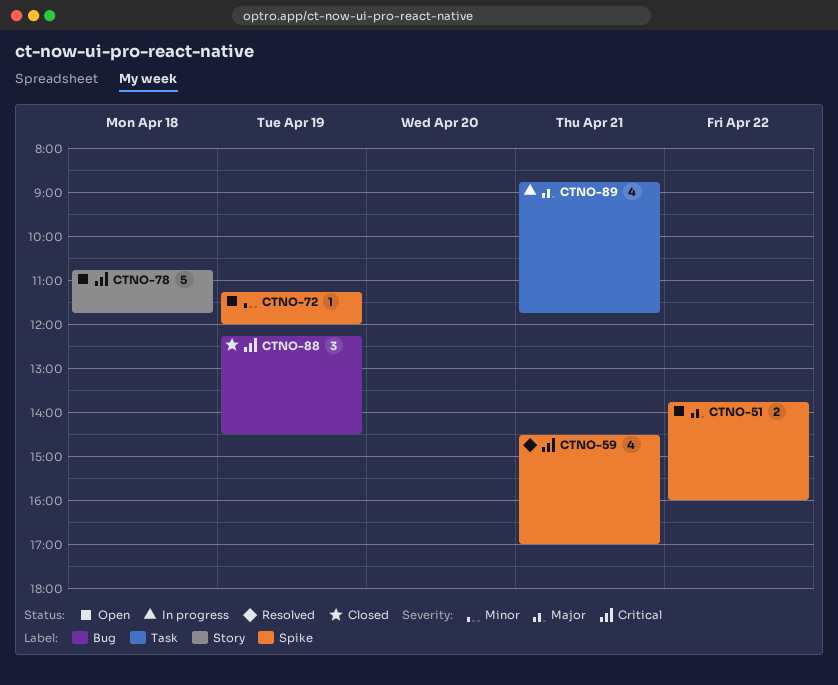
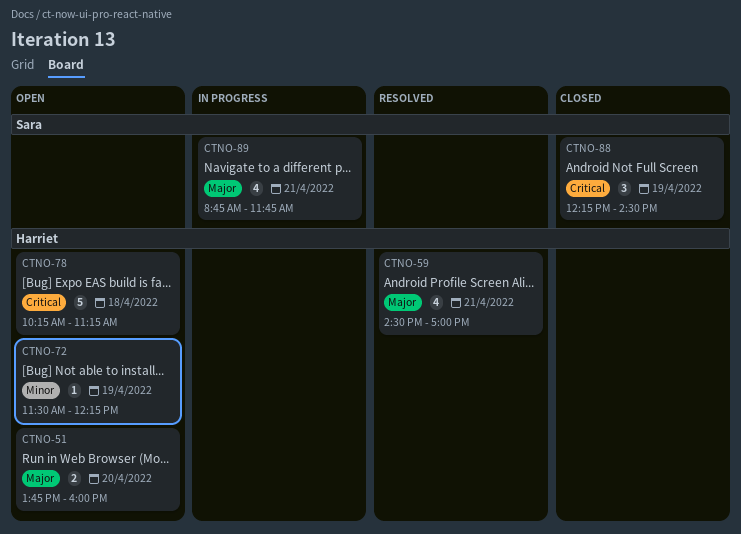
CTNO-51, day: Apr 22 -> Apr 20
CTNO-59, priority: Critical -> Major
CTNO-72, begins: 11:15 -> 11:30
CTNO-72, ends: 12:00 -> 12:15
CTNO-78, begins: 10:45 -> 10:15
CTNO-78, ends: 11:45 -> 11:15

